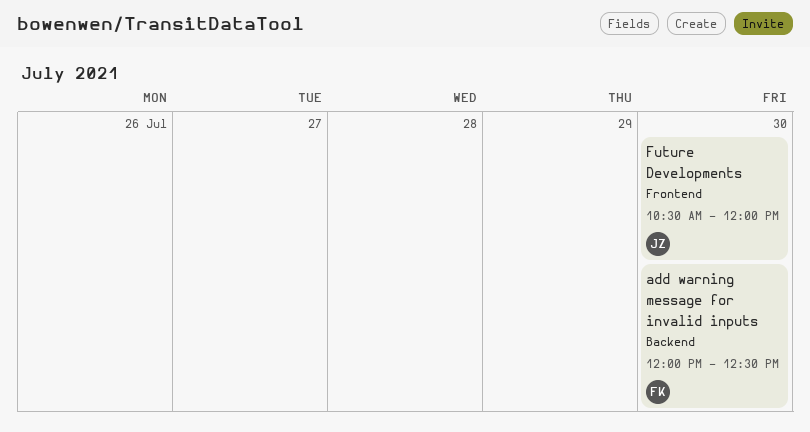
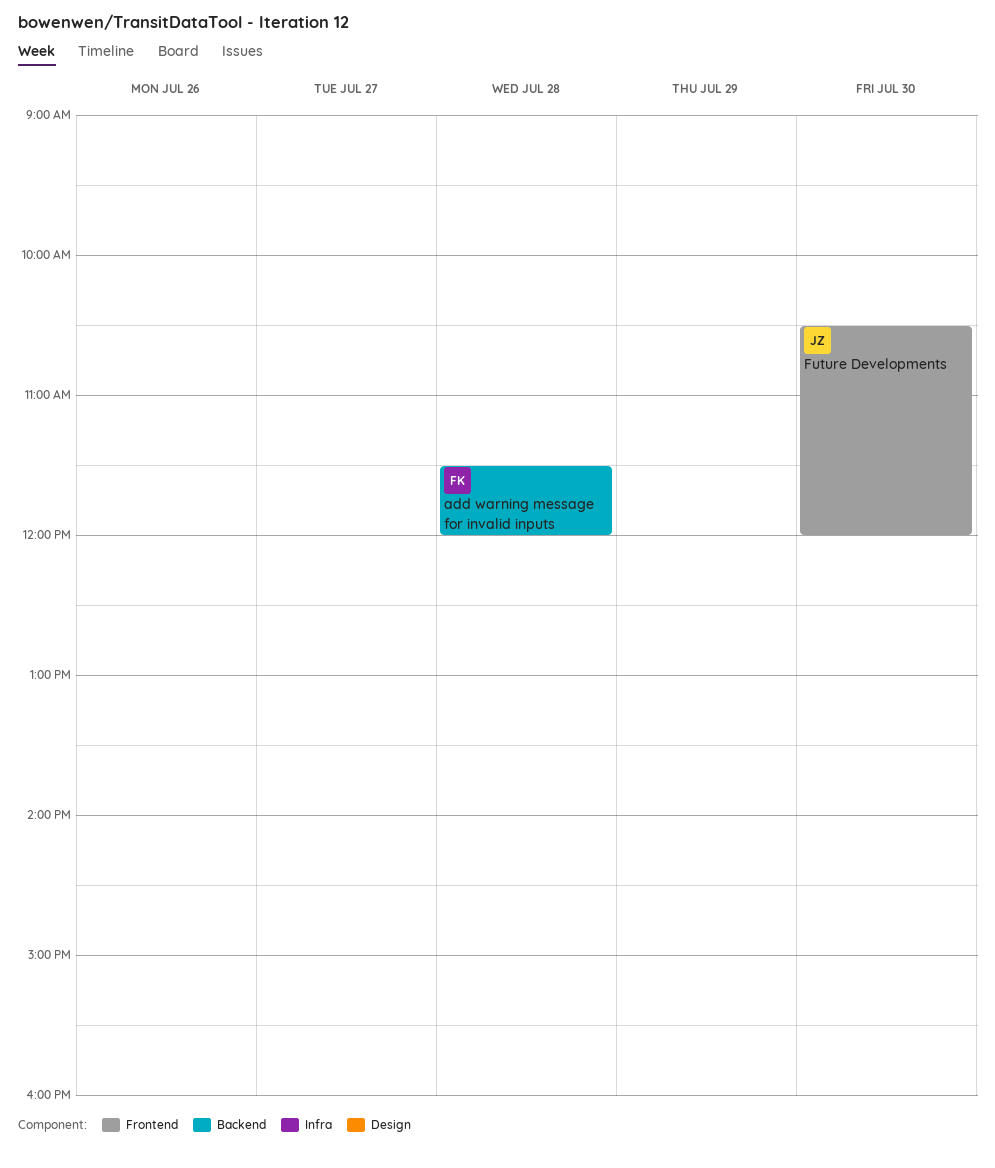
add warning message for invalid inputs, day: Jul 30 -> Jul 28
add warning message for invalid inputs, begins: 12:00 -> 11:30
add warning message for invalid inputs, ends: 12:30 -> 12:00

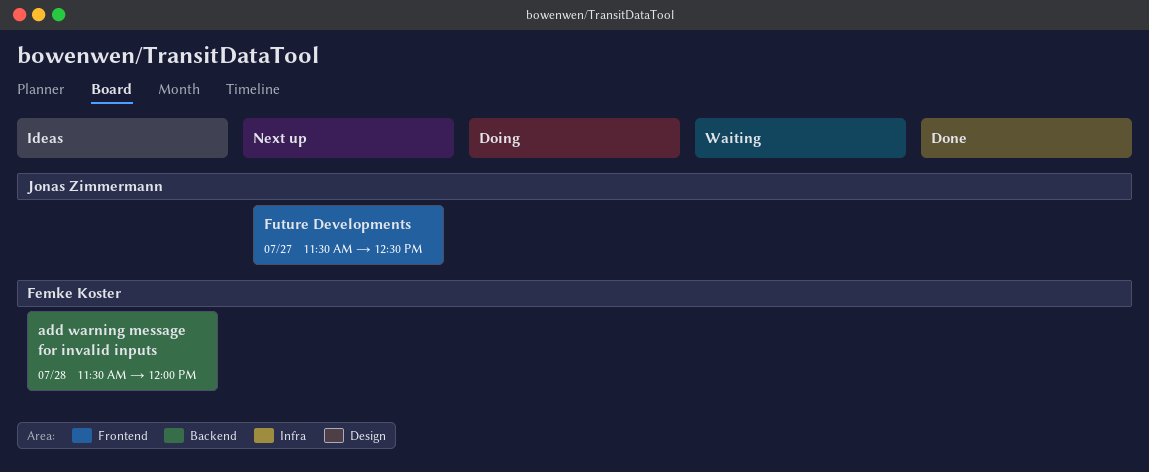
Future Developments, day: Jul 30 -> Jul 27
Future Developments, begins: 10:30 -> 11:30
Future Developments, ends: 12:00 -> 12:30

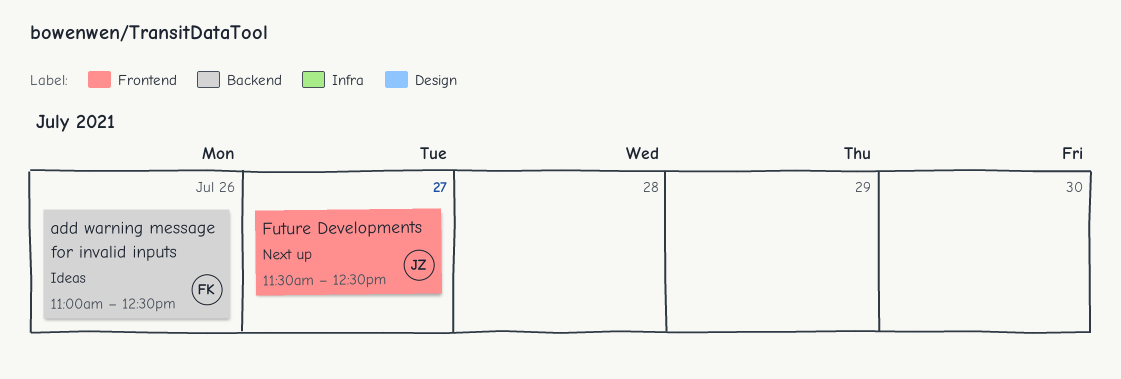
add warning message for invalid inputs, day: Jul 28 -> Jul 26
add warning message for invalid inputs, begins: 11:30 -> 11:00
add warning message for invalid inputs, ends: 12:00 -> 12:30

